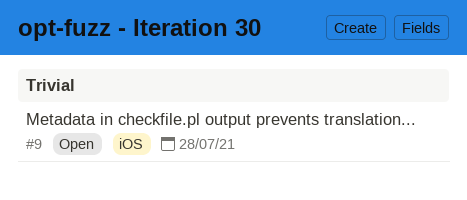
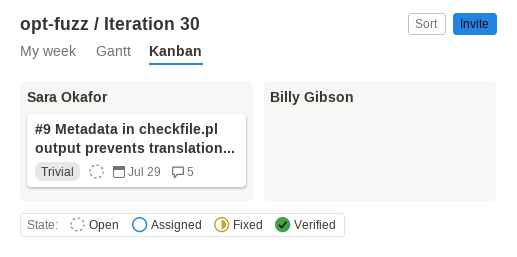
#9, due: Jul 28 -> Jul 29

